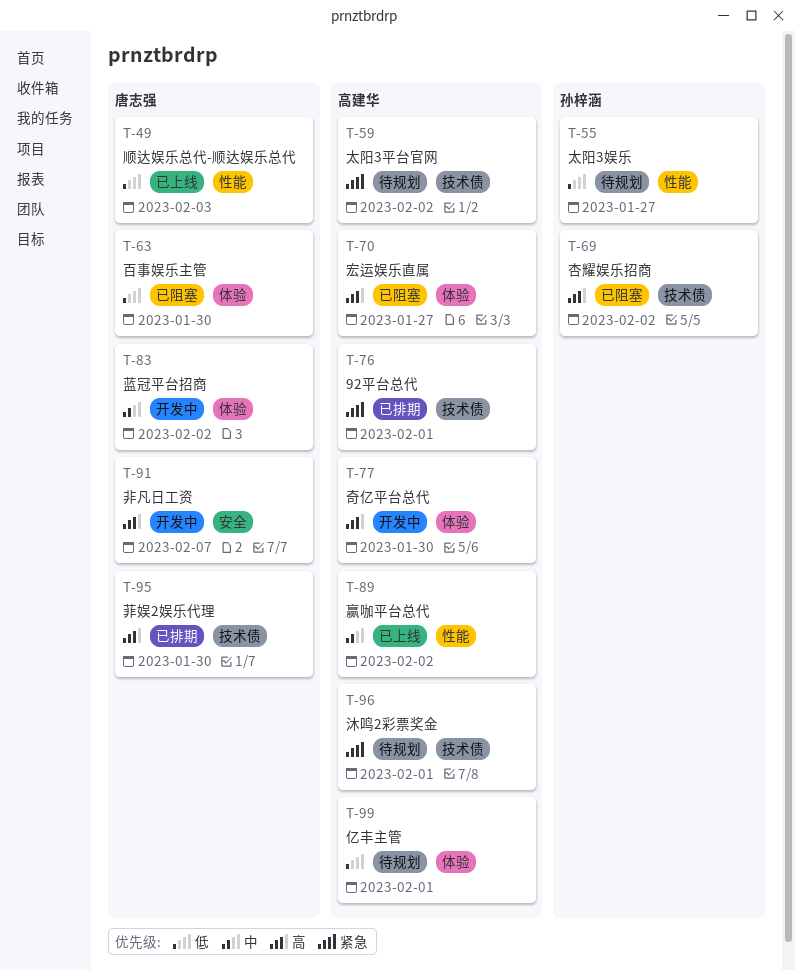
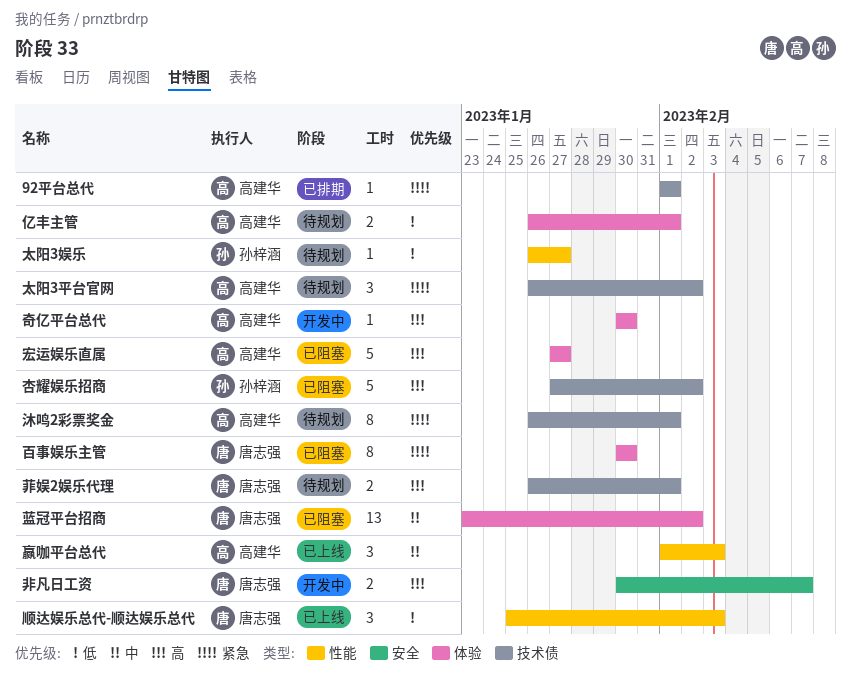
百事娱乐主管, priority: 低 -> 紧急
菲娱2娱乐代理, status: 已排期 -> 待规划
菲娱2娱乐代理, due: Jan 30 -> Feb 1
蓝冠平台招商, status: 开发中 -> 已阻塞
赢咖平台总代, due: Feb 2 -> Feb 3

